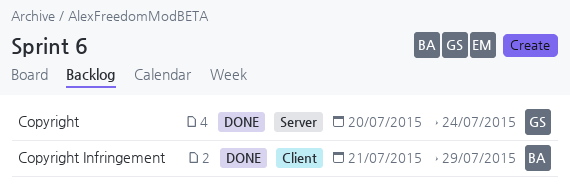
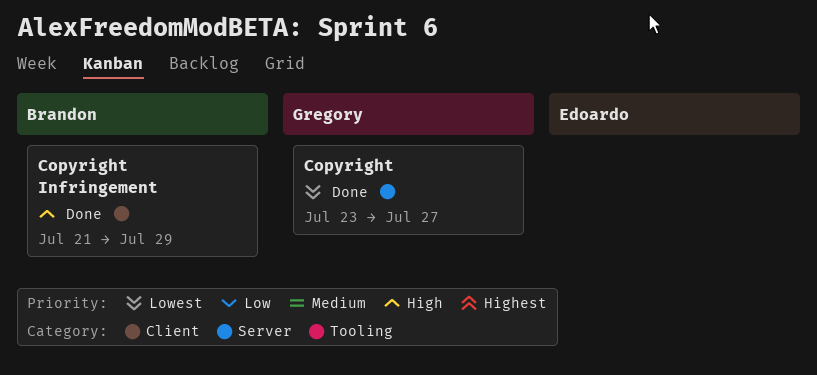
Copyright, start: Jul 20 -> Jul 23
Copyright, due: Jul 24 -> Jul 27

